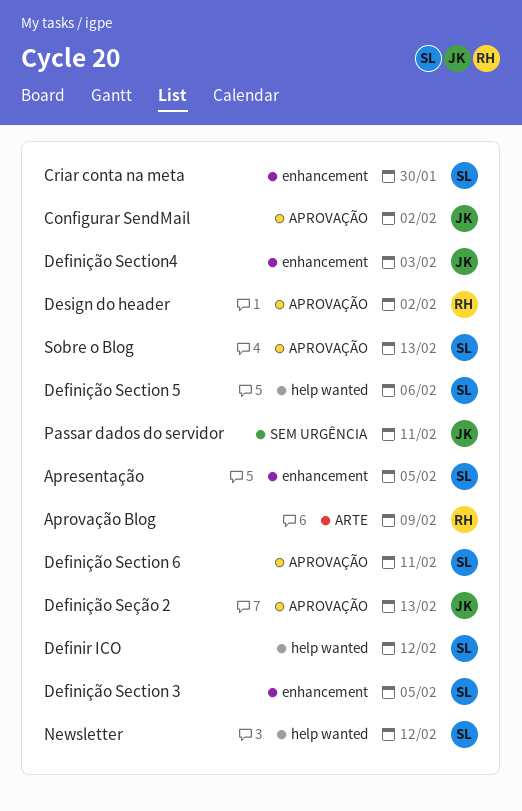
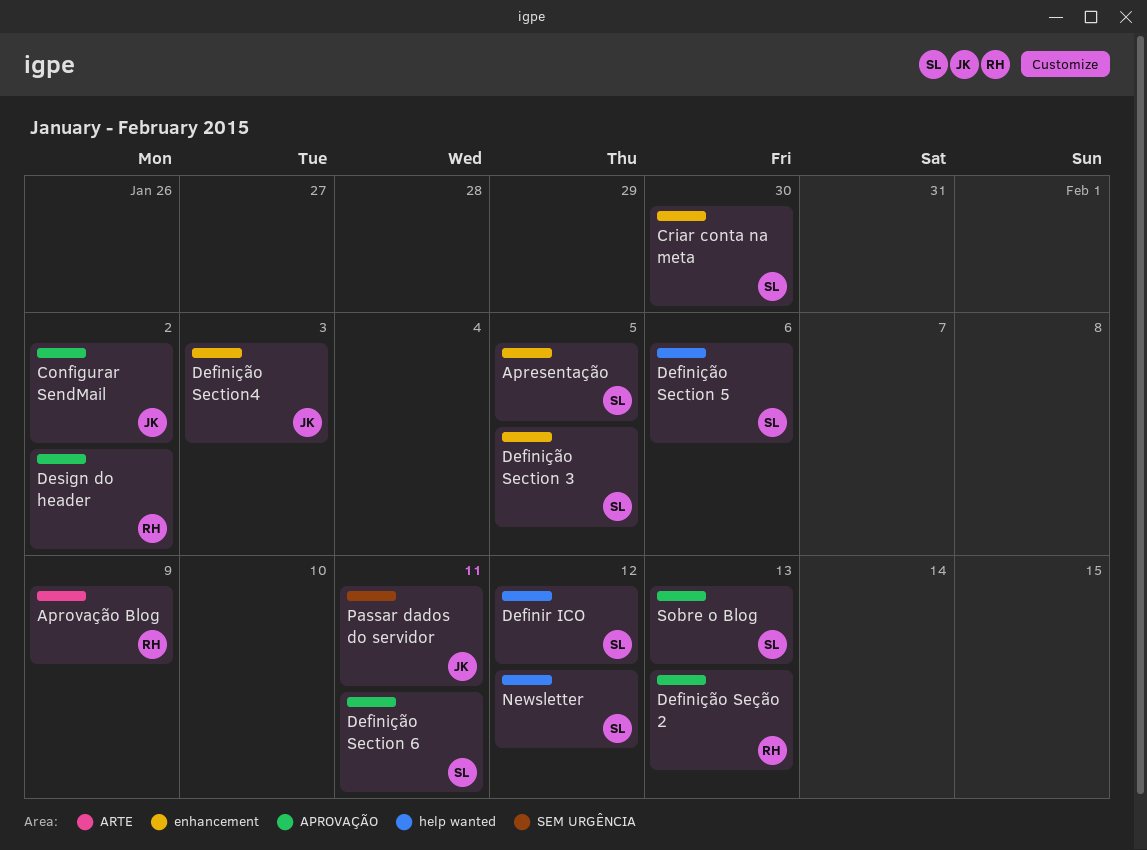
Definição Seção 2, owner: JK -> RH

